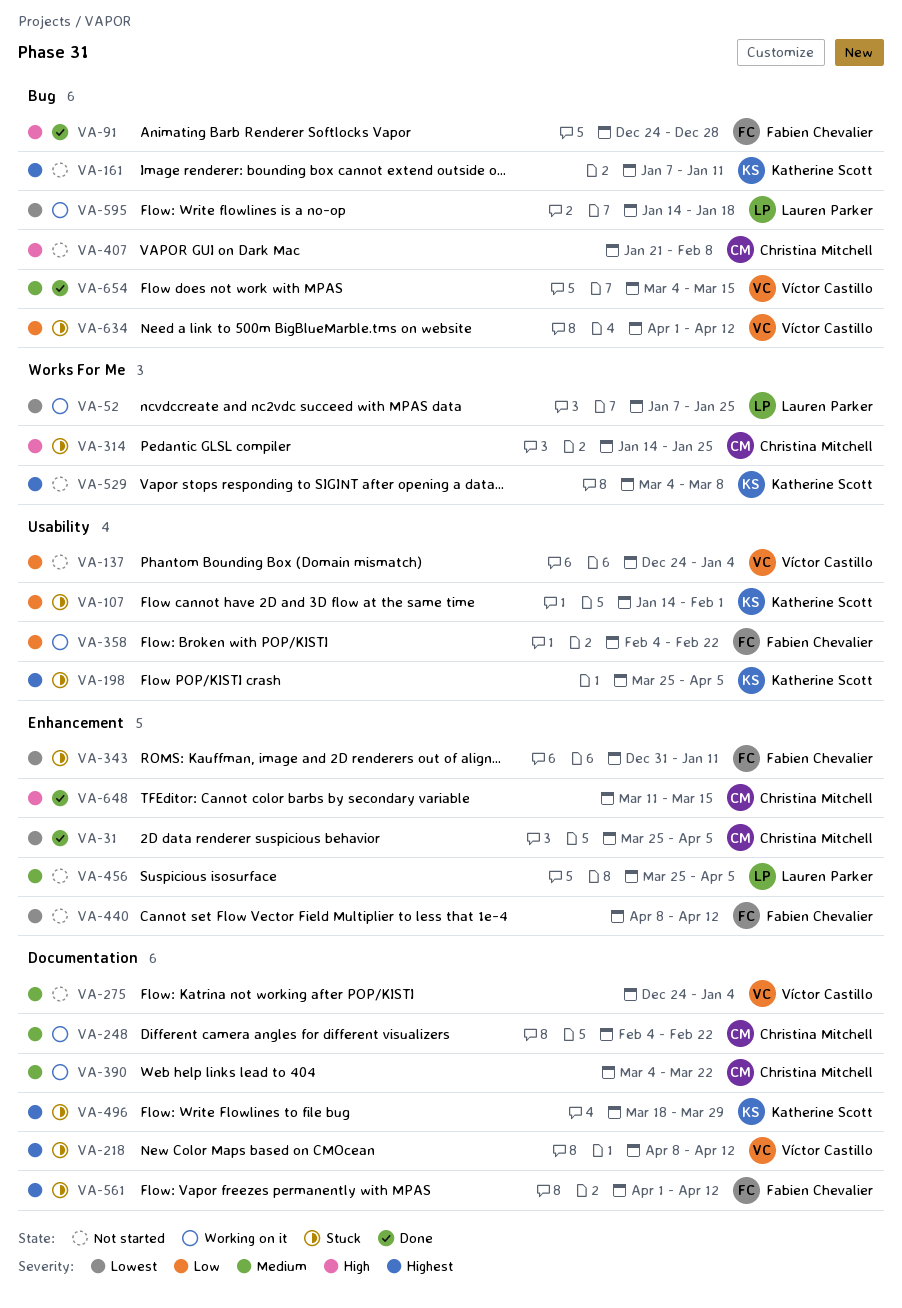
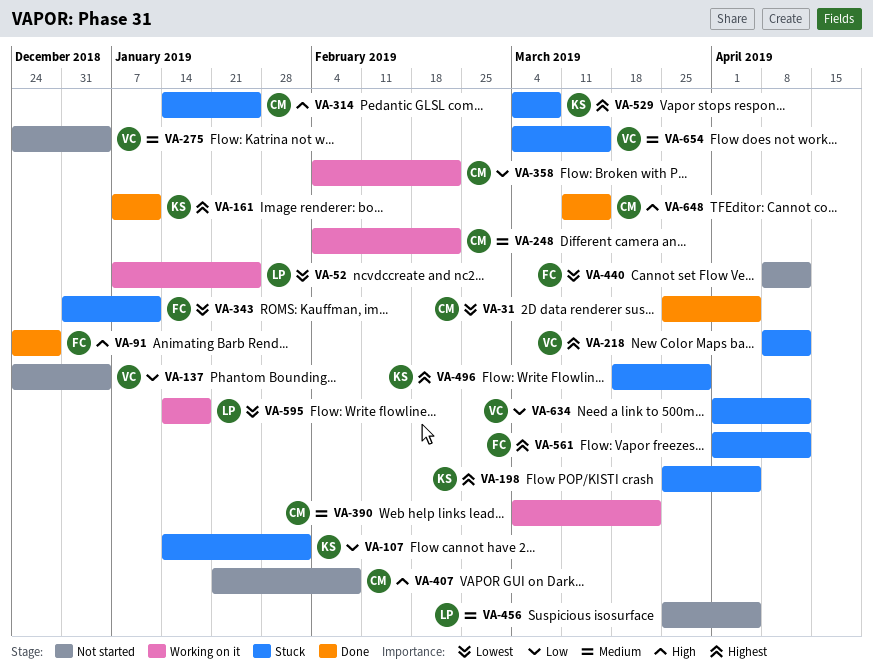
VA-161, status: Not started -> Done
VA-358, owner: Fabien Chevalier -> Christina Mitchell
VA-529, status: Not started -> Stuck
VA-654, status: Done -> Stuck

